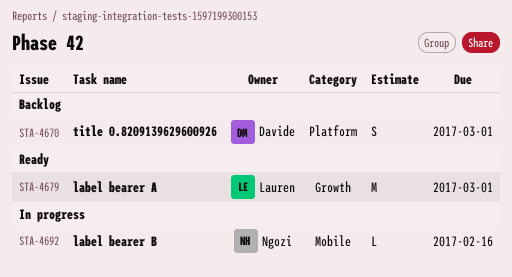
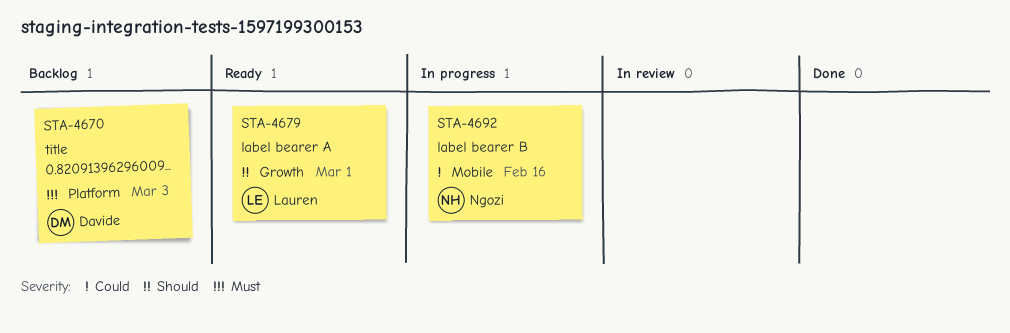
STA-4670, due: Mar 1 -> Mar 3

